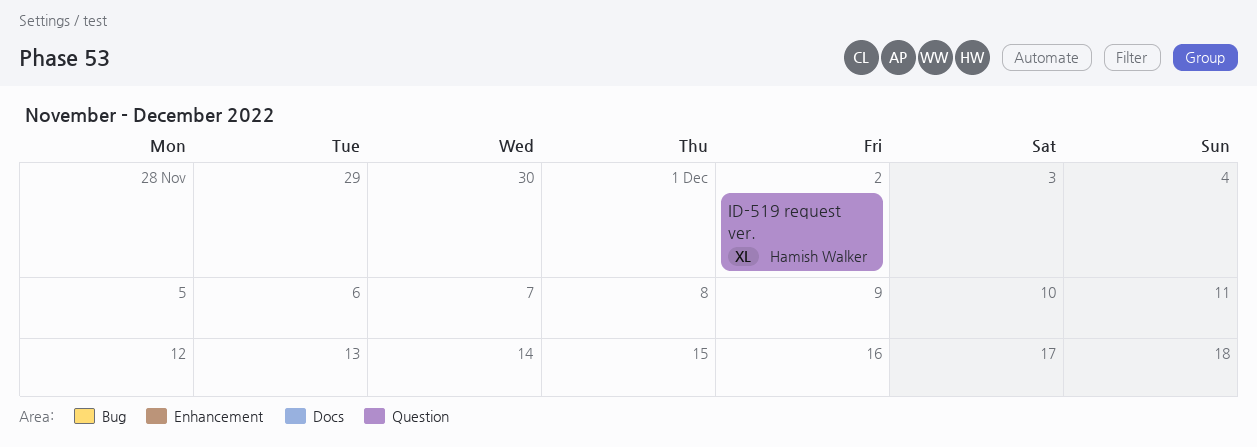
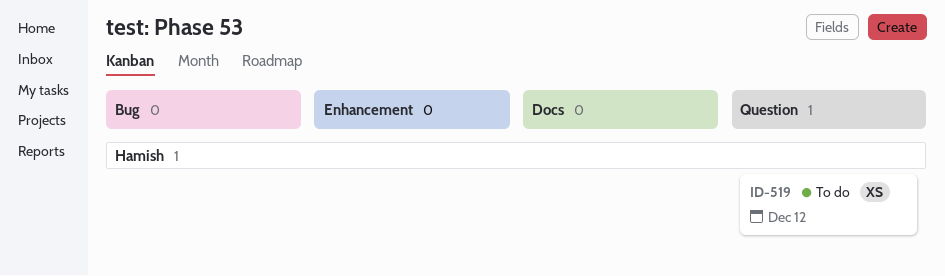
ID-519, estimate: XL -> XS
ID-519, due: Dec 2 -> Dec 12

